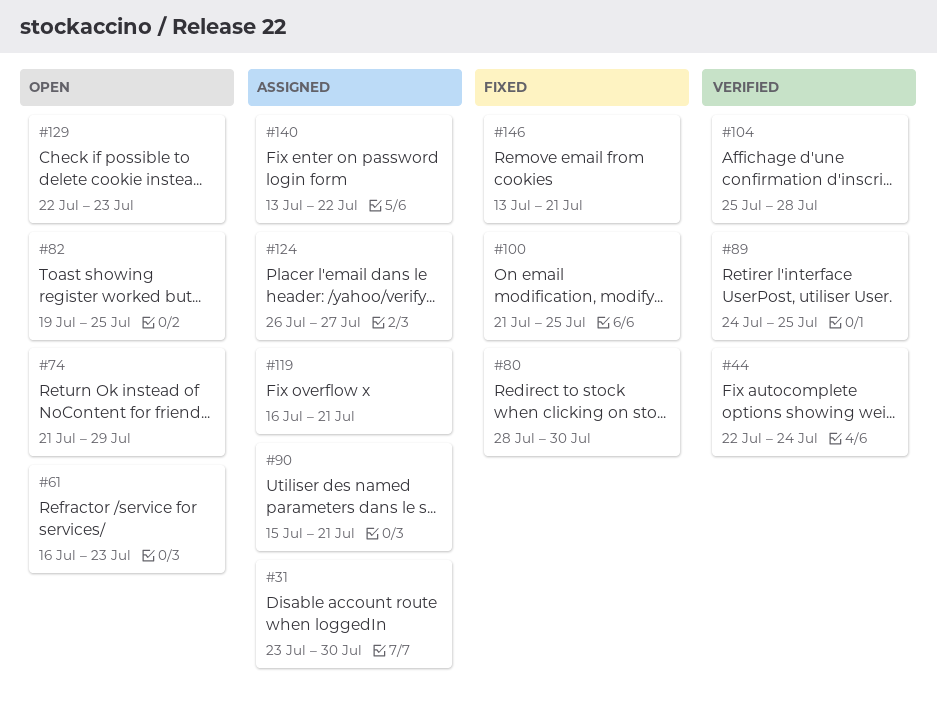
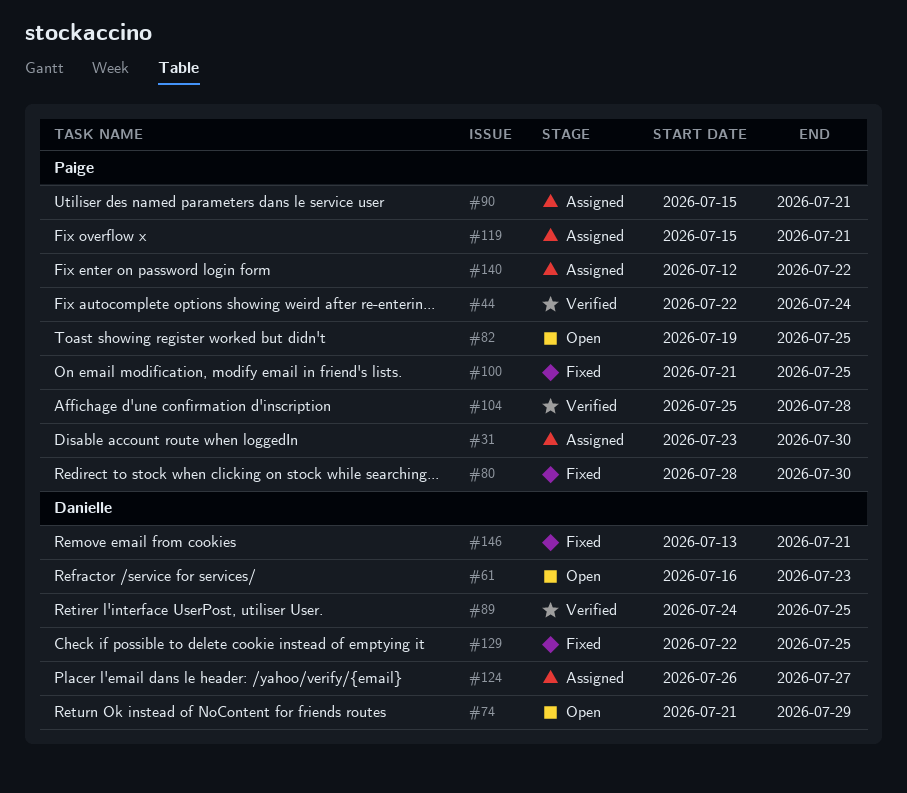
#119, start: Jul 16 -> Jul 15
#129, status: Open -> Fixed
#129, due: Jul 23 -> Jul 25
#140, start: Jul 13 -> Jul 12

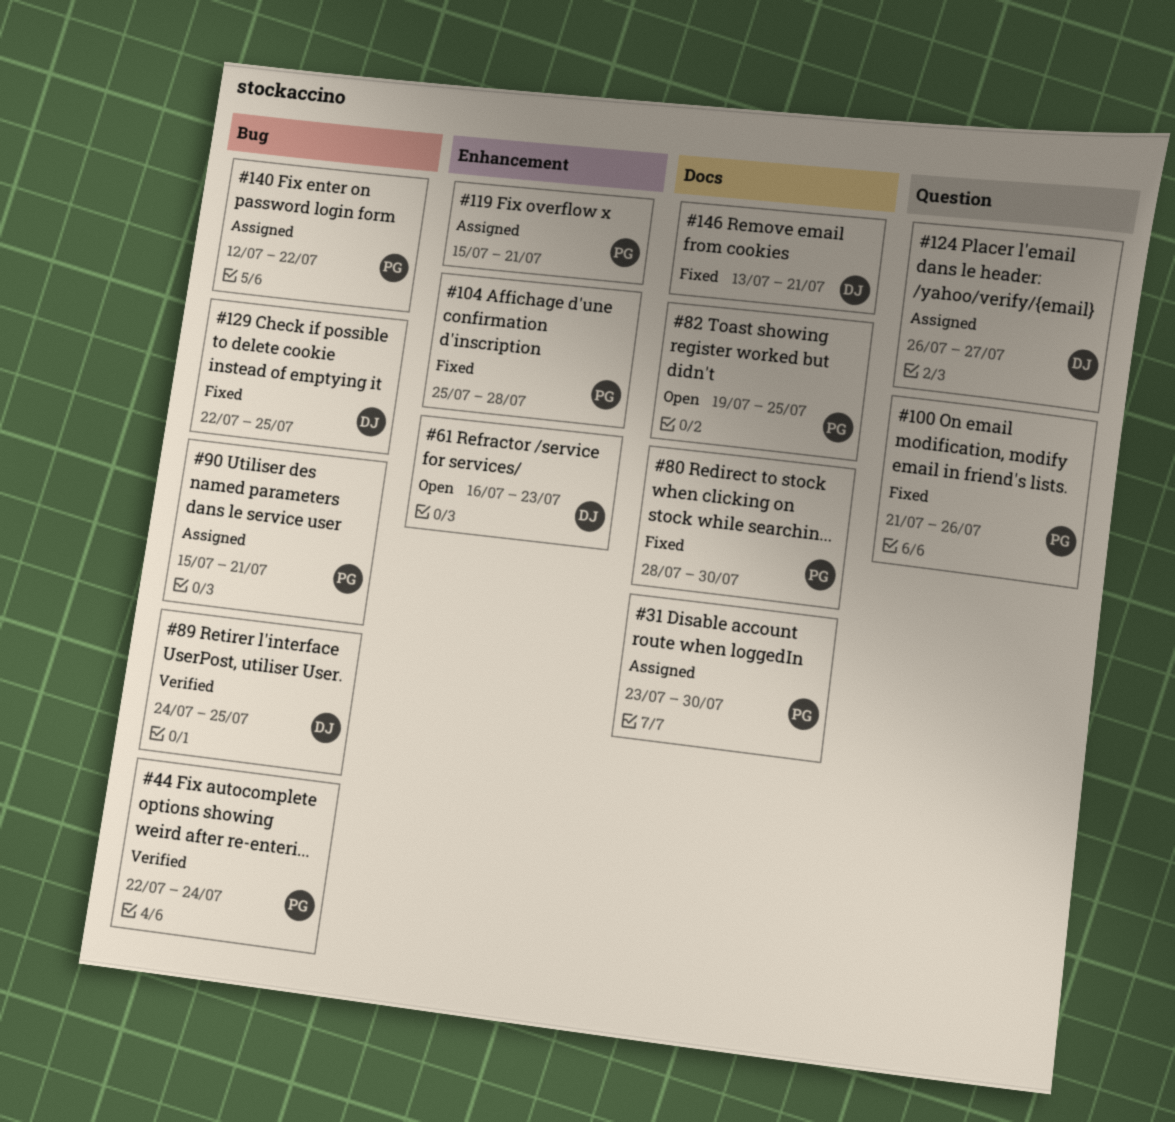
#74: present -> none
#100, due: Jul 25 -> Jul 26
#104, status: Verified -> Fixed

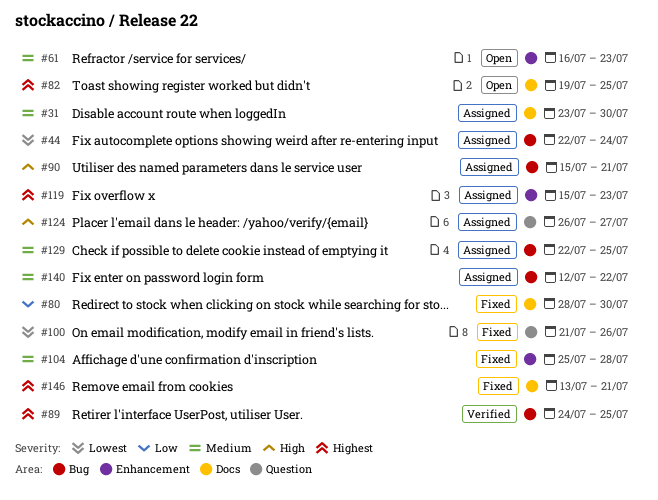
#44, status: Verified -> Assigned
#119, due: Jul 21 -> Jul 23
#129, status: Fixed -> Assigned

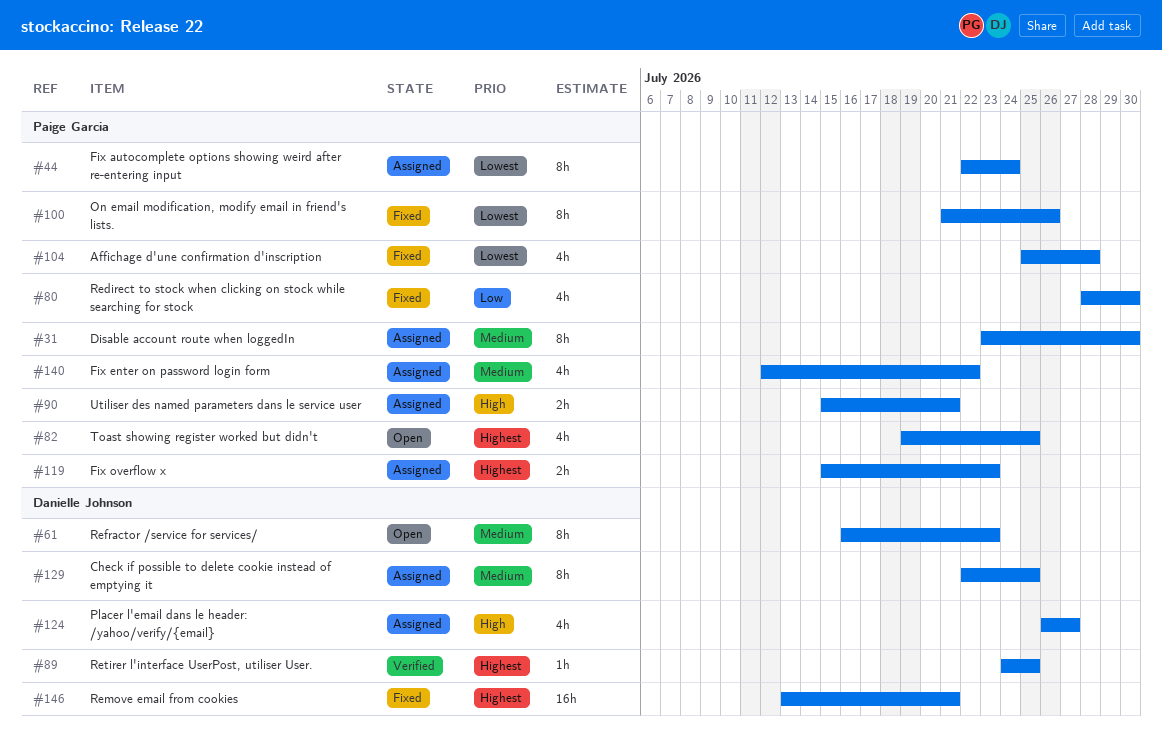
#104, priority: Medium -> Lowest

